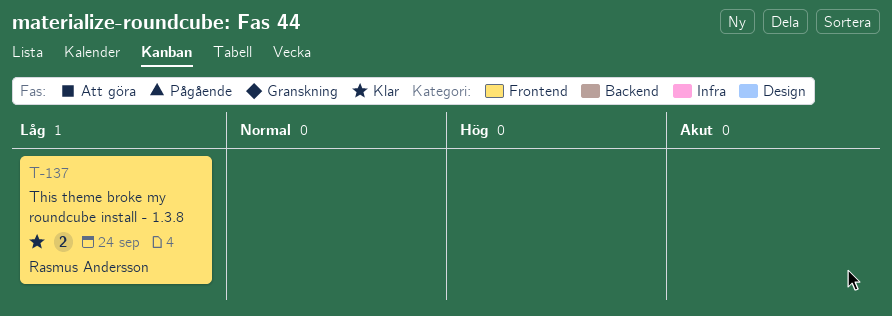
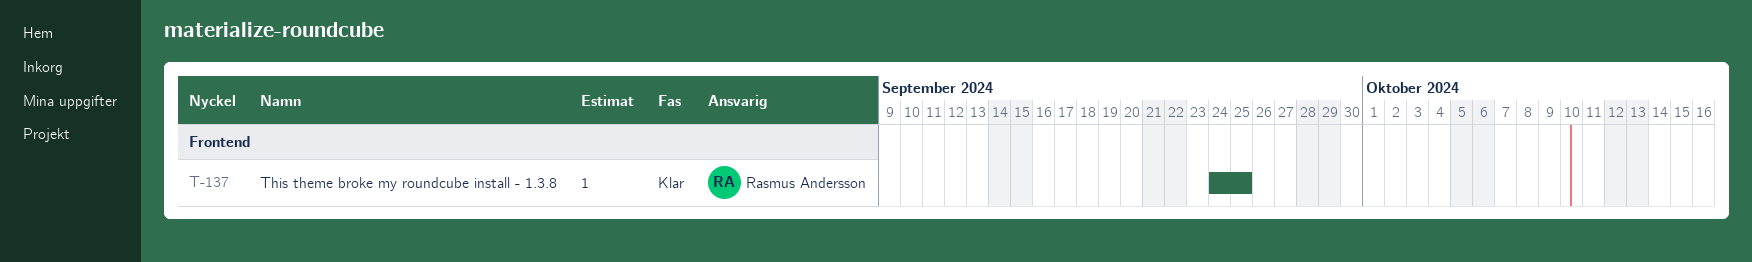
T-137, estimate: 2 -> 1
T-137, due: Sep 24 -> Sep 25

